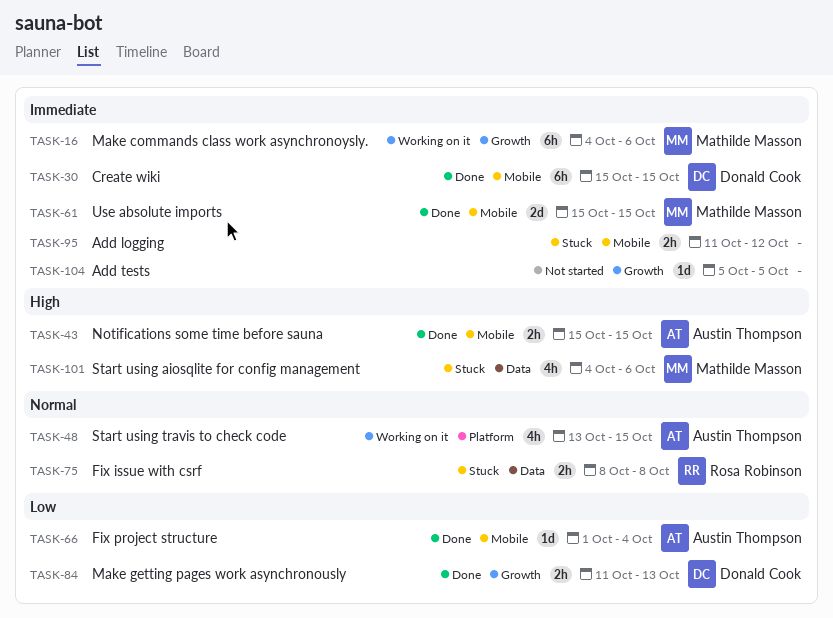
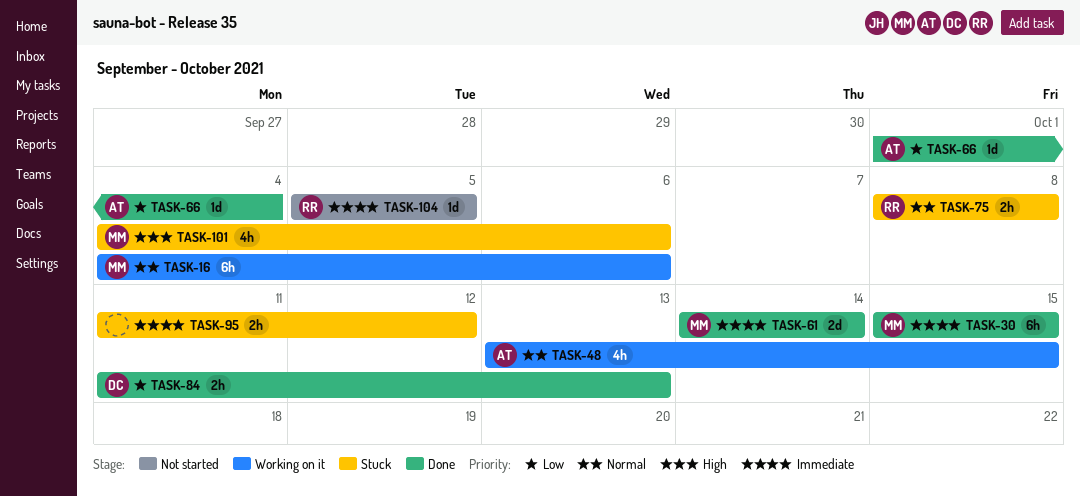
TASK-16, priority: Immediate -> Normal
TASK-30, owner: Donald Cook -> Mathilde Masson
TASK-43: present -> none
TASK-61, start: Oct 15 -> Oct 14
TASK-61, due: Oct 15 -> Oct 14
TASK-104, owner: none -> Rosa Robinson

